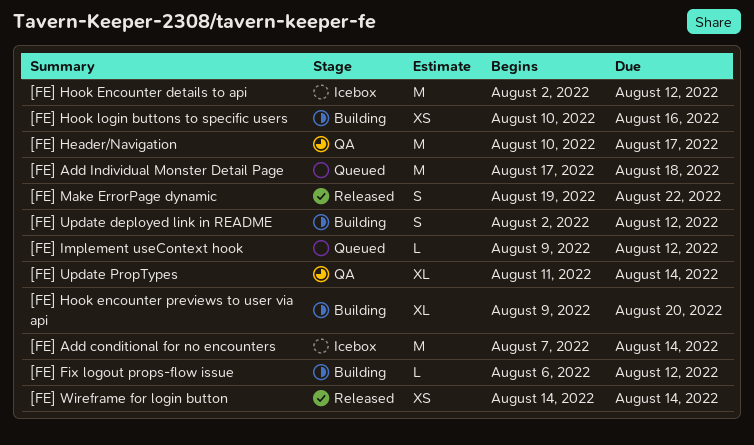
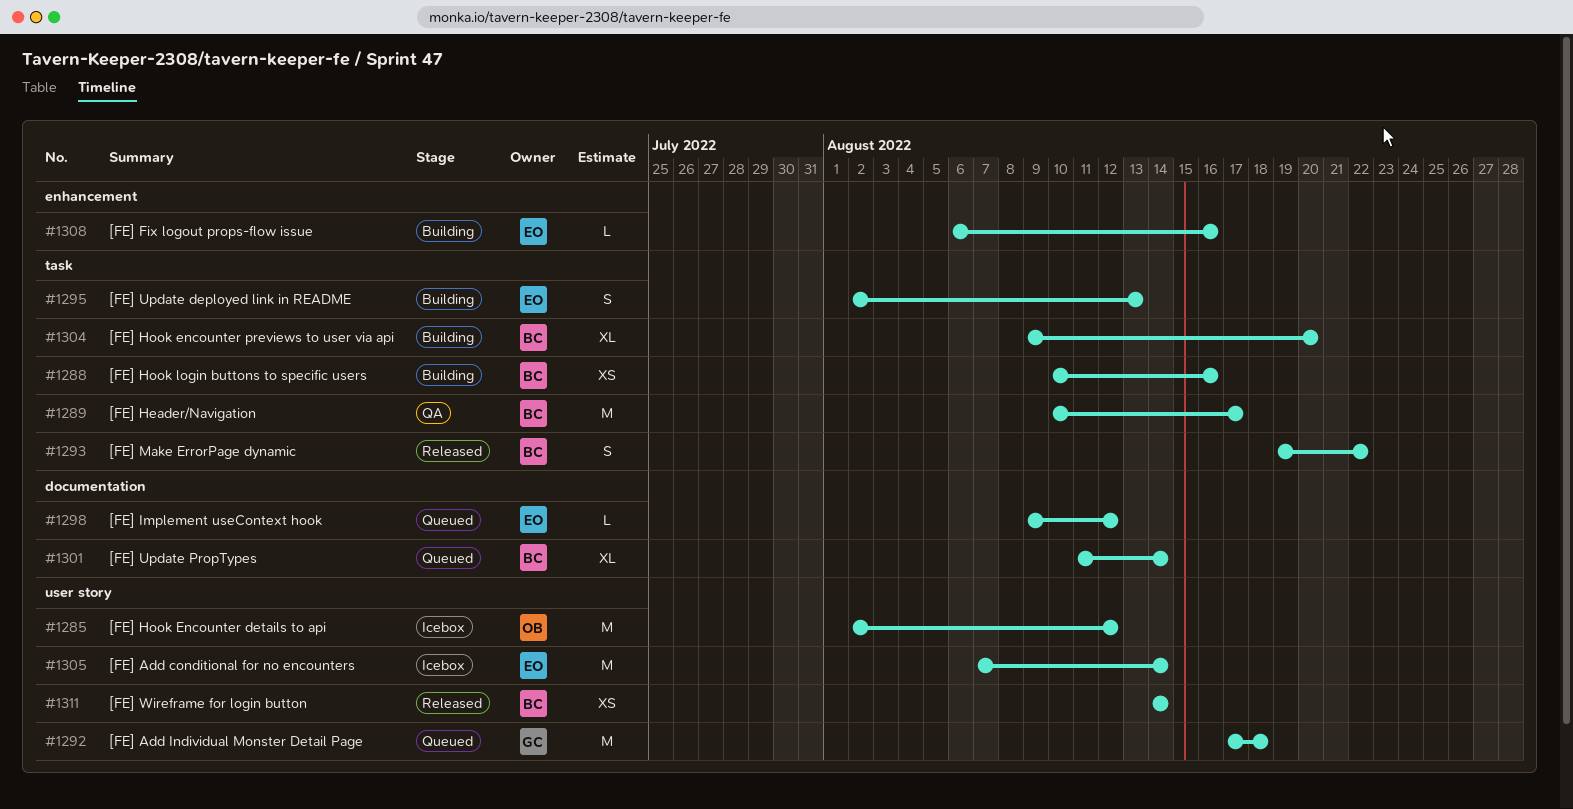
[FE] Fix logout props-flow issue, due: Aug 12 -> Aug 16
[FE] Update deployed link in README, due: Aug 12 -> Aug 13
[FE] Update PropTypes, status: QA -> Queued

